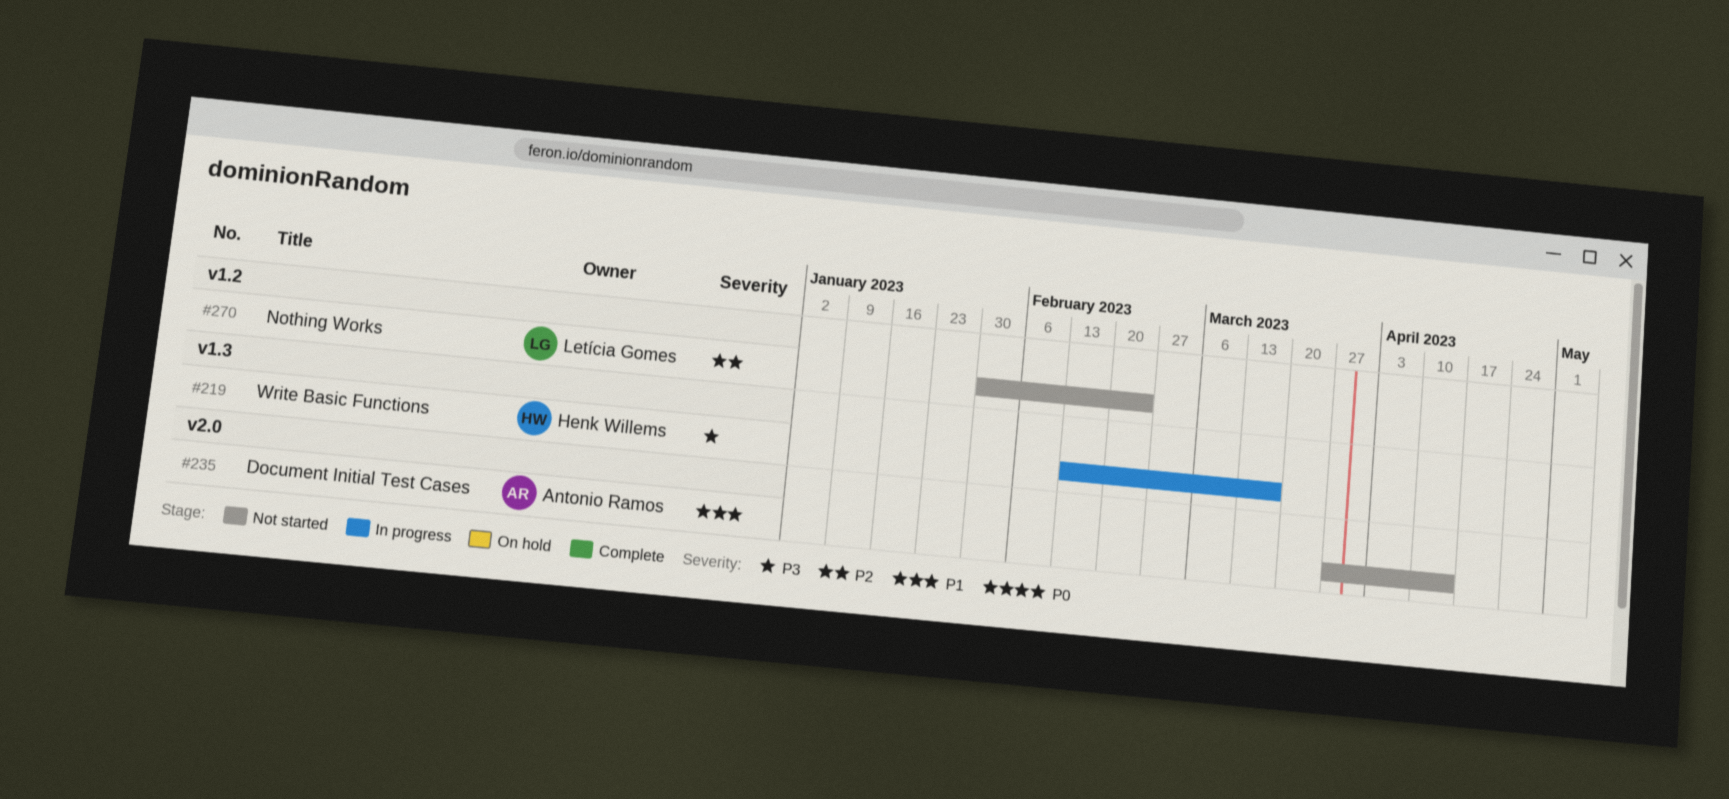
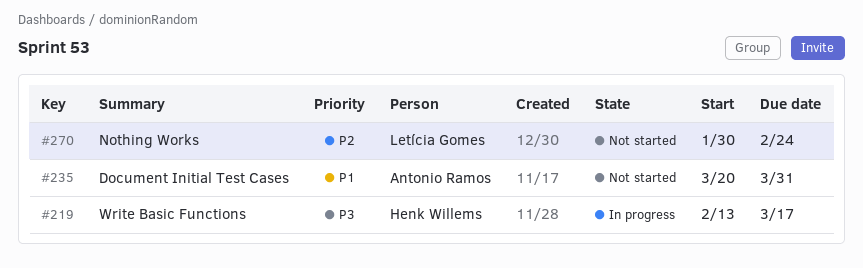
#235, start: Mar 27 -> Mar 20
#235, due: Apr 14 -> Mar 31

